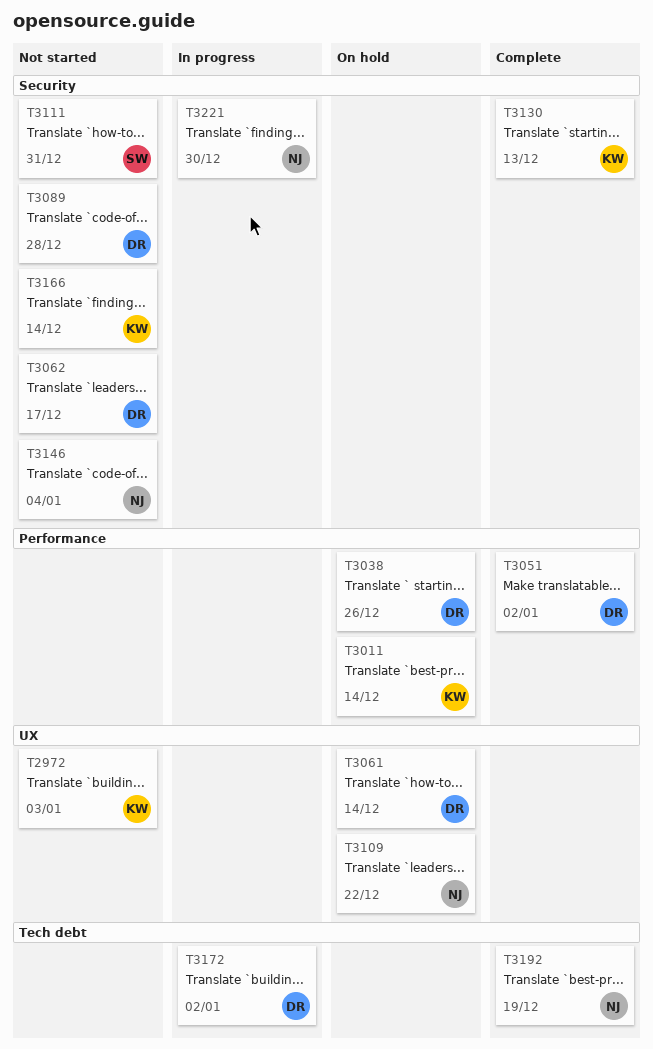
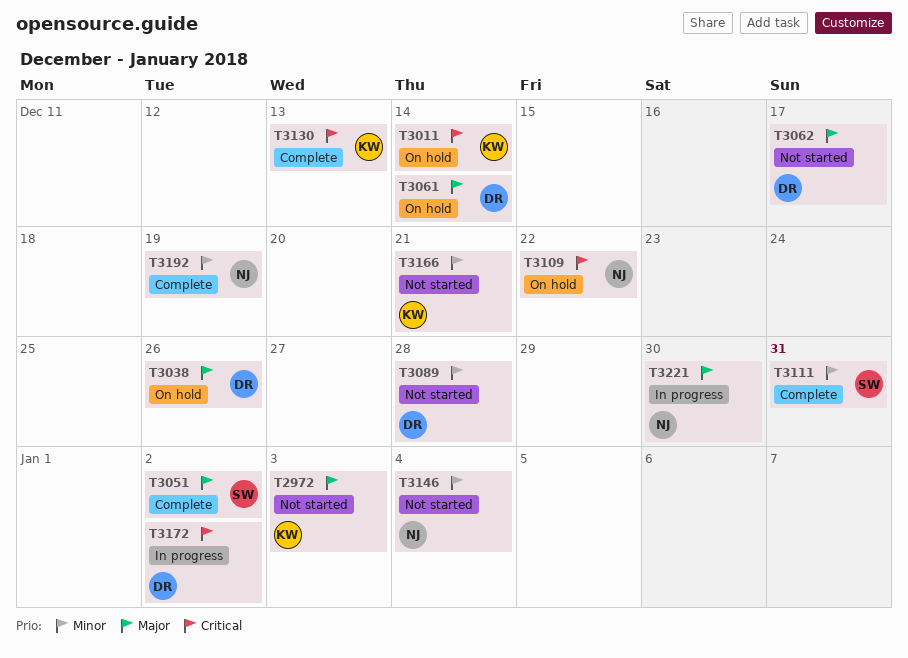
T3051, owner: DR -> SW
T3111, status: Not started -> Complete
T3166, due: Dec 14 -> Dec 21

